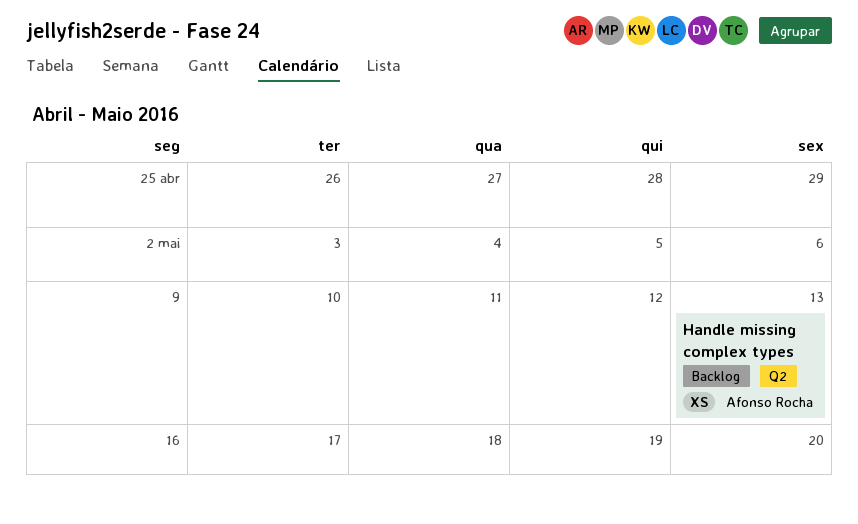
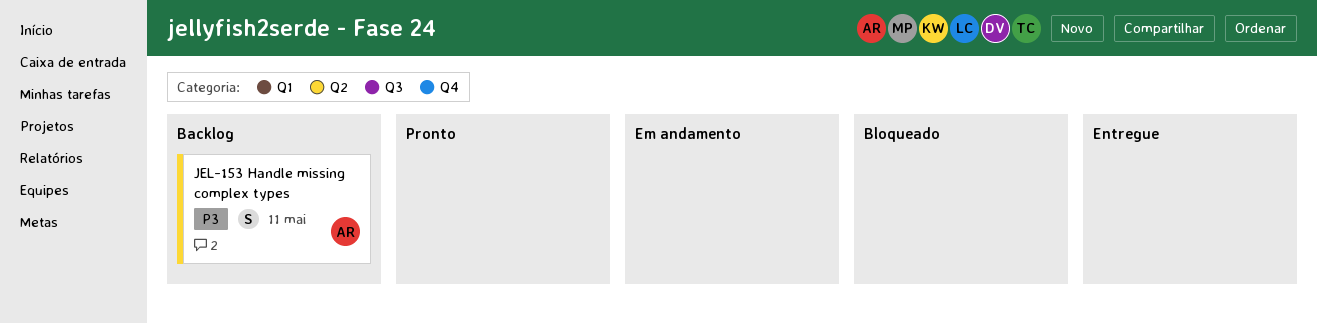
Handle missing complex types, estimate: XS -> S
Handle missing complex types, due: May 13 -> May 11

